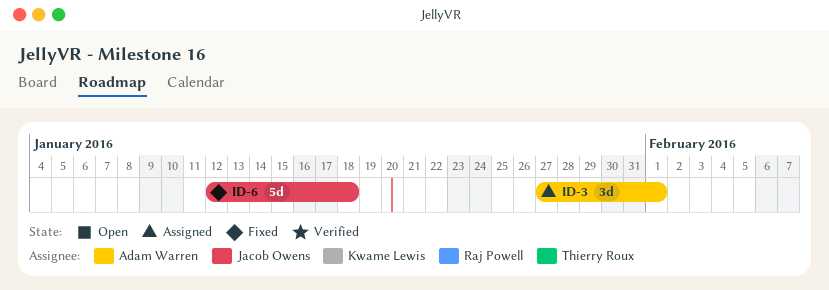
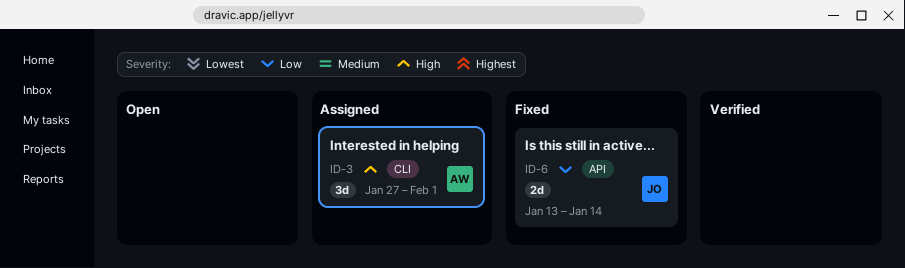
ID-6, estimate: 5d -> 2d
ID-6, start: Jan 12 -> Jan 13
ID-6, due: Jan 18 -> Jan 14

